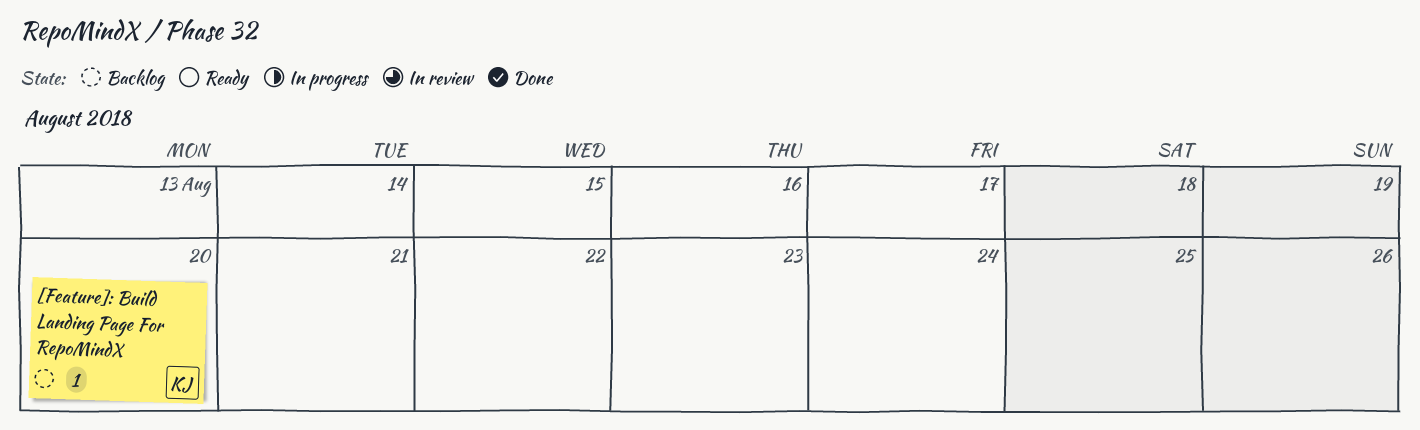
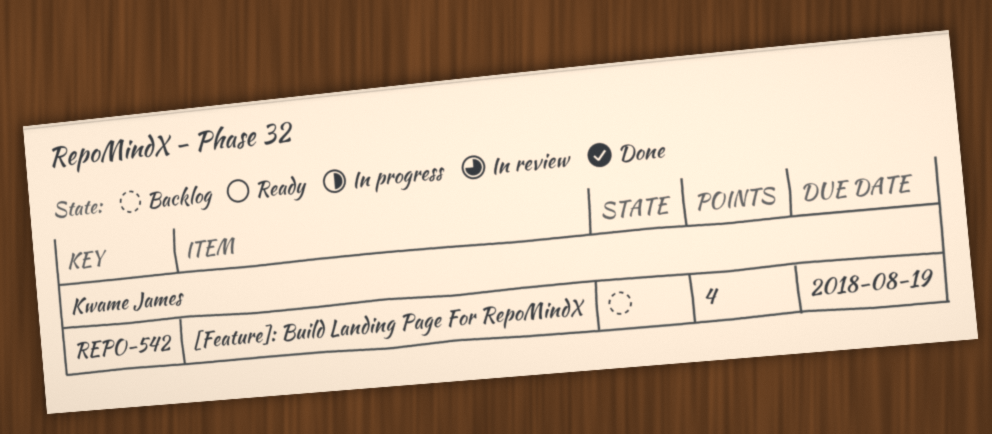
[Feature]: Build Landing Page For RepoMindX, estimate: 1 -> 4
[Feature]: Build Landing Page For RepoMindX, due: Aug 20 -> Aug 19

